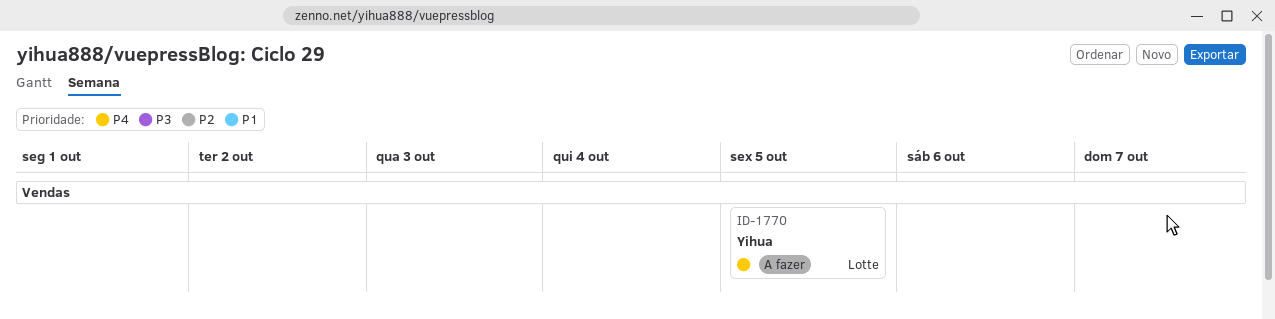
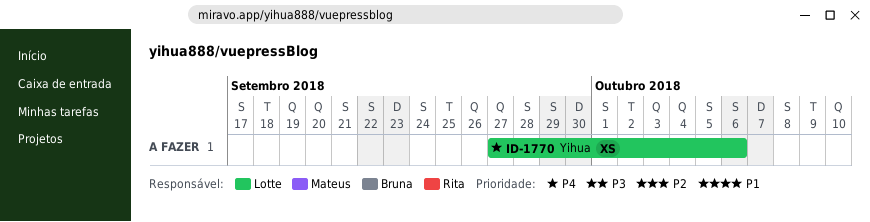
ID-1770, due: Oct 5 -> Oct 6

